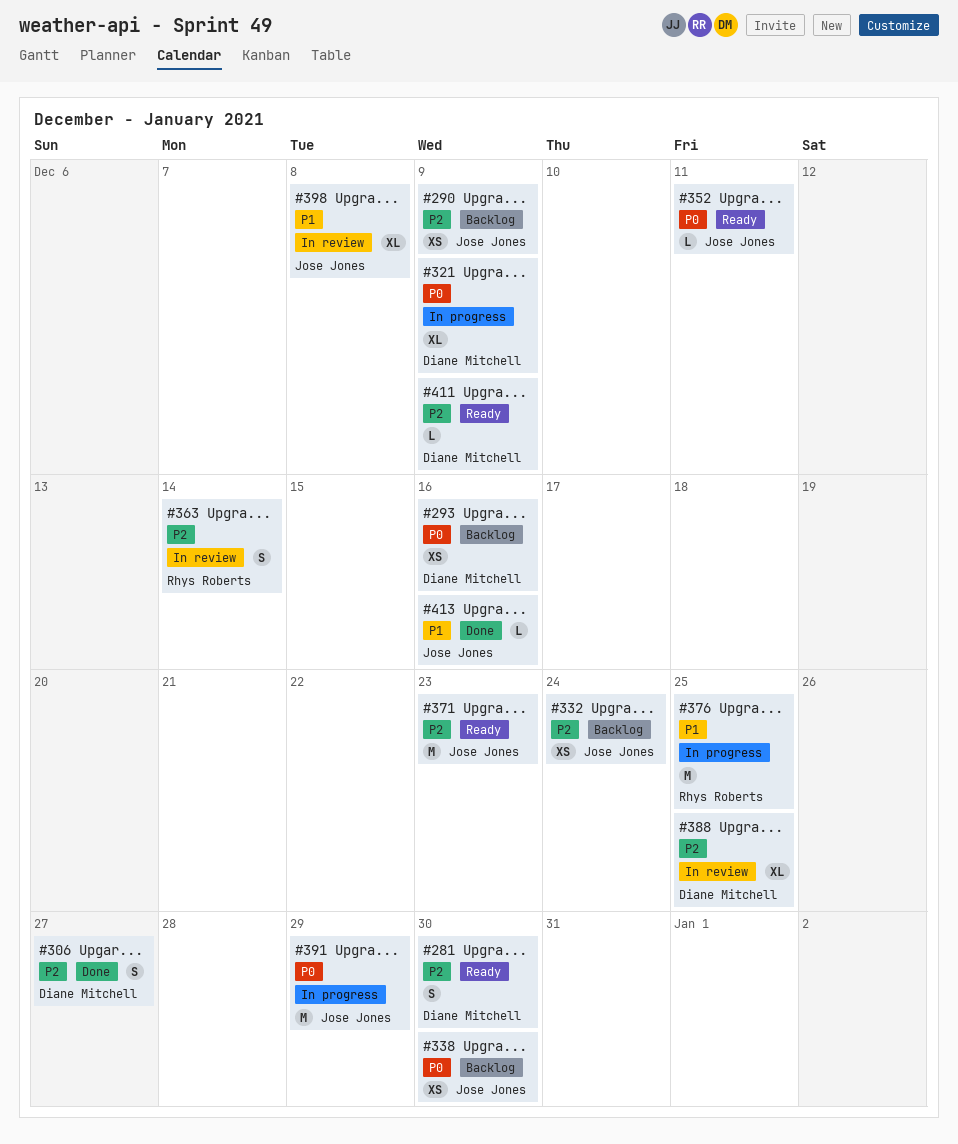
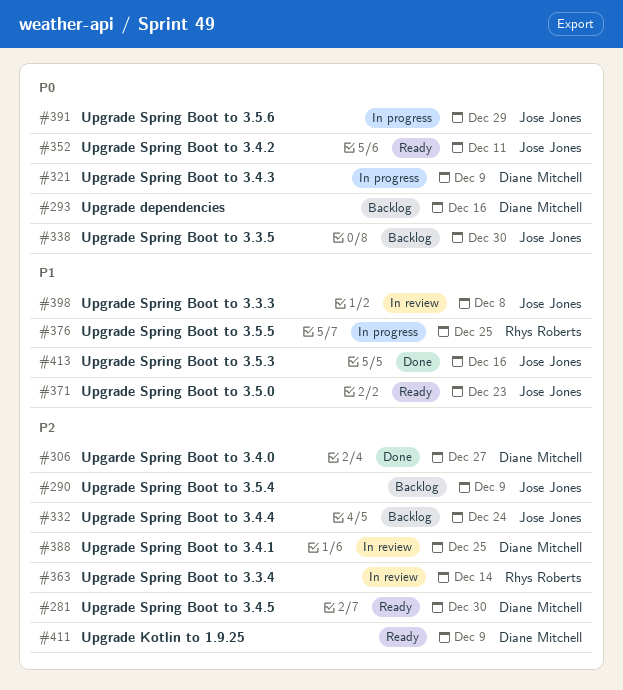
#371, priority: P2 -> P1

